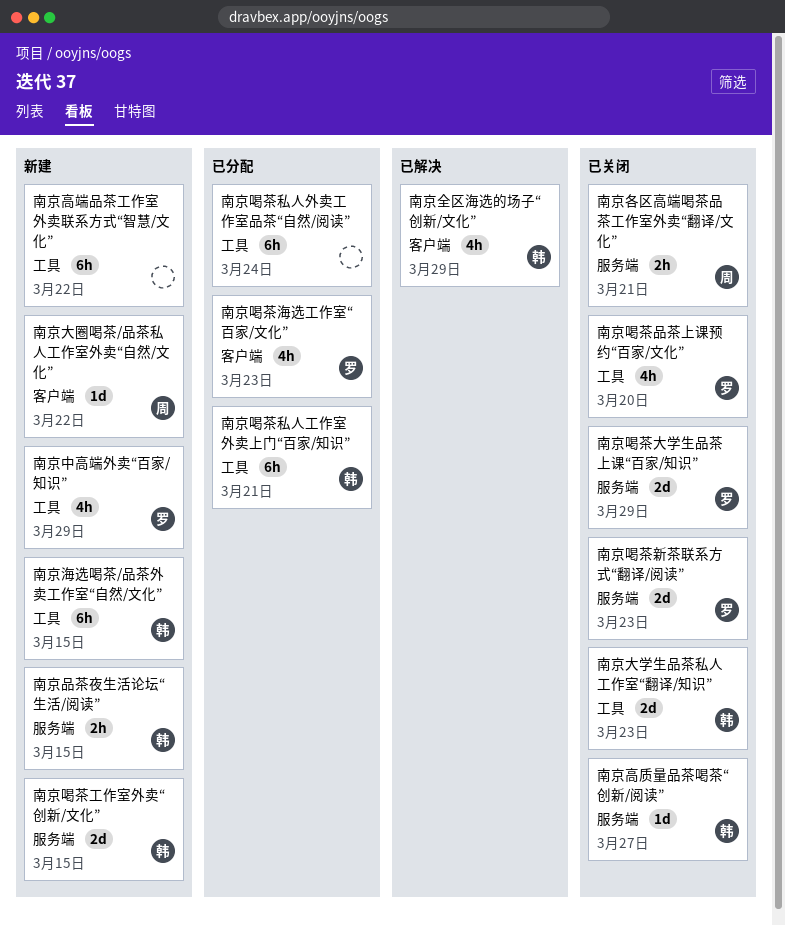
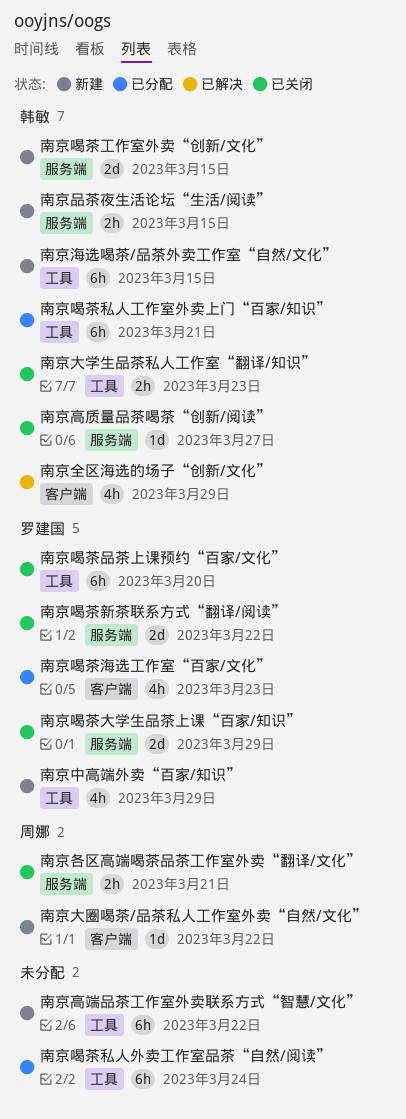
南京喝茶品茶上课预约“百家/文化”, estimate: 4h -> 6h
南京喝茶新茶联系方式“翻译/阅读”, due: Mar 23 -> Mar 22
南京大学生品茶私人工作室“翻译/知识”, estimate: 2d -> 2h

